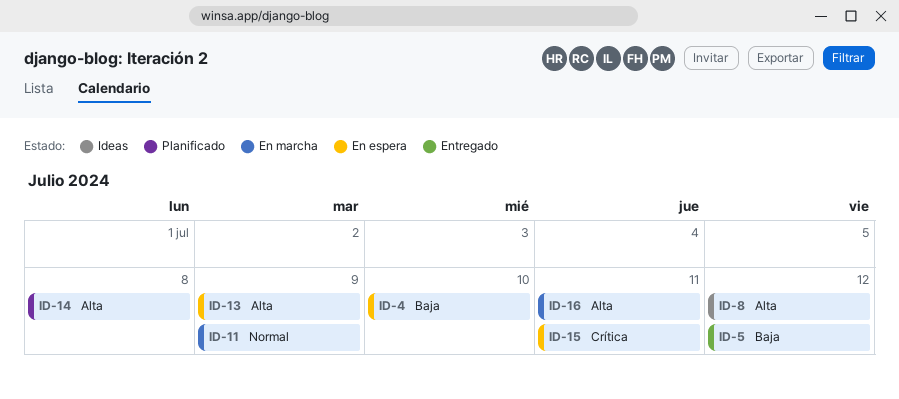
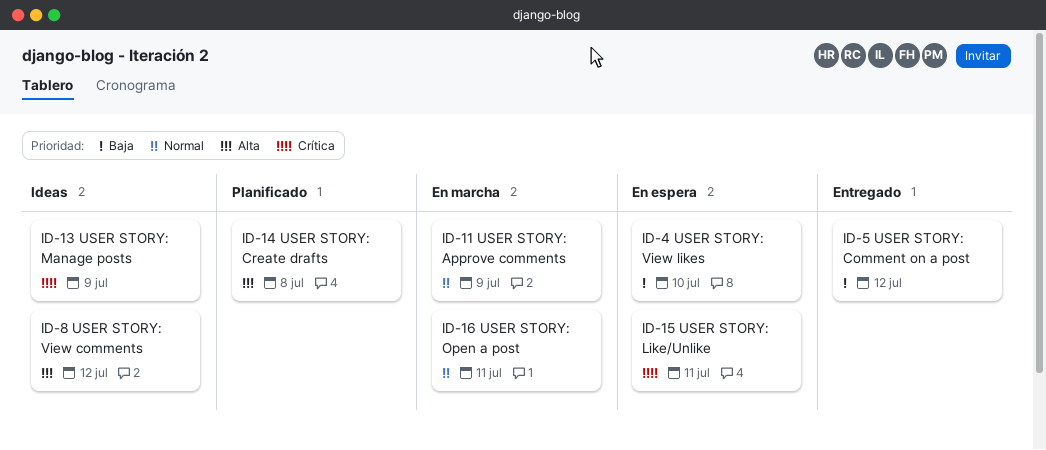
ID-13, status: En espera -> Ideas
ID-13, priority: Alta -> Crítica
ID-16, priority: Alta -> Normal

